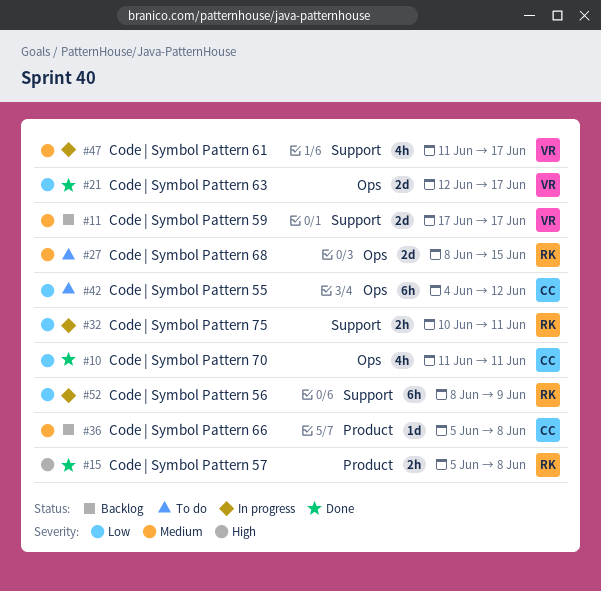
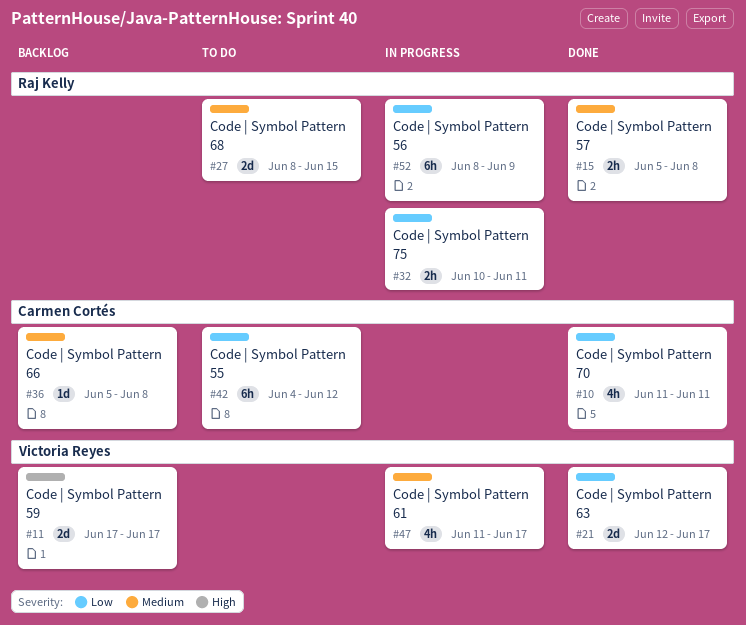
#11, priority: Medium -> High
#15, priority: High -> Medium

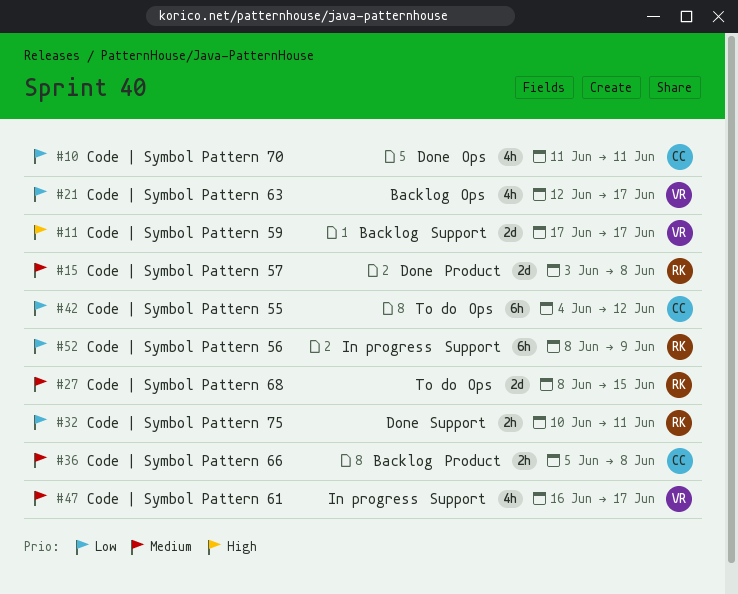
#15, estimate: 2h -> 2d
#15, start: Jun 5 -> Jun 3
#21, status: Done -> Backlog
#21, estimate: 2d -> 4h
#32, status: In progress -> Done
#36, estimate: 1d -> 2h
#47, start: Jun 11 -> Jun 16

